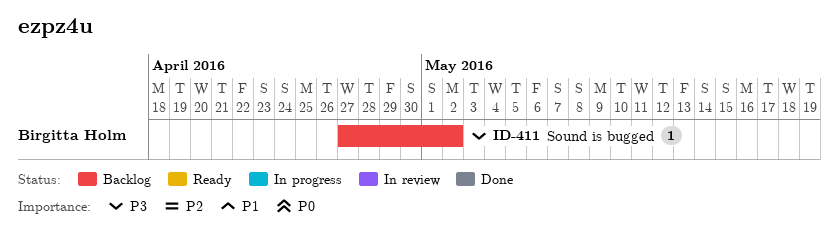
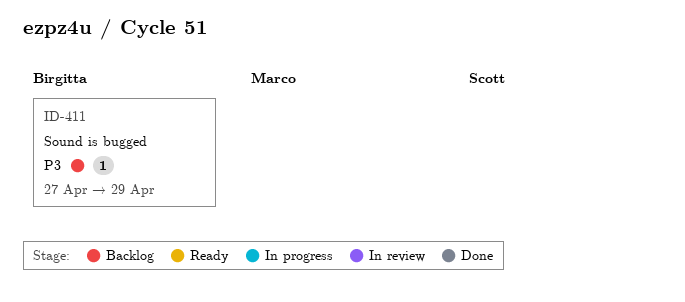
ID-411, due: May 2 -> Apr 29

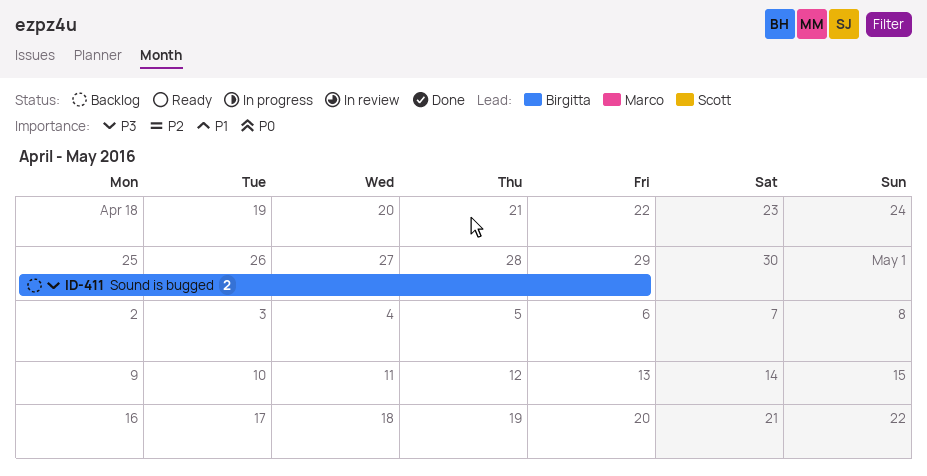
ID-411, estimate: 1 -> 2
ID-411, start: Apr 27 -> Apr 25

